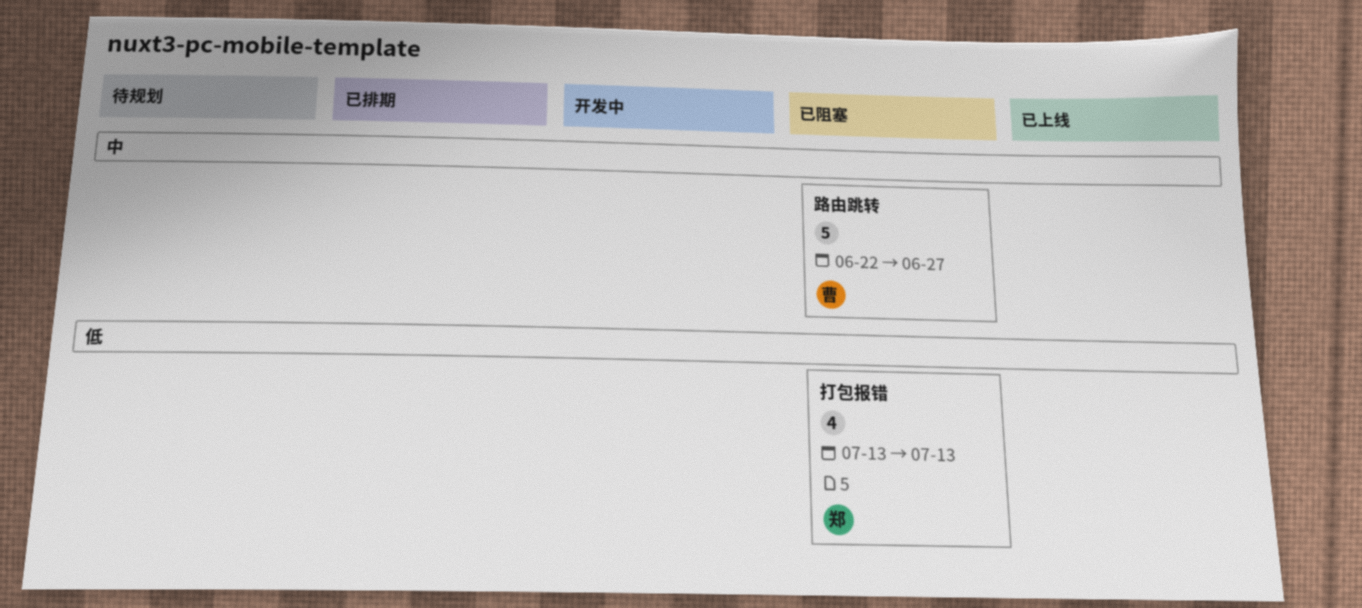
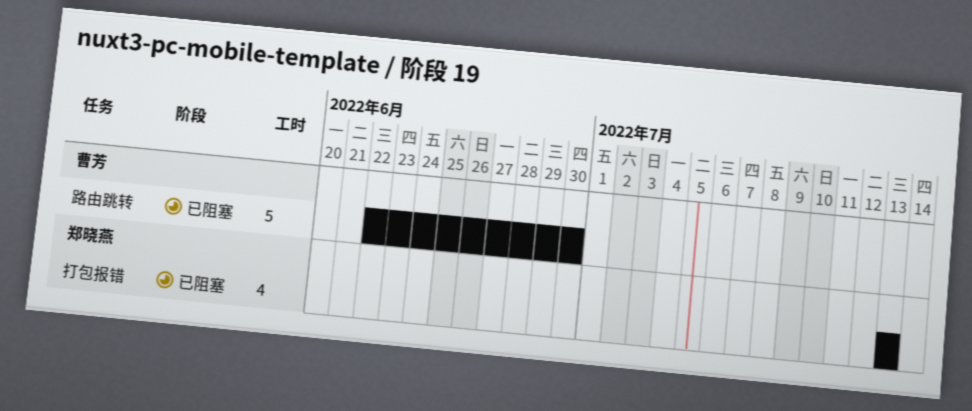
路由跳转, due: Jun 27 -> Jun 30

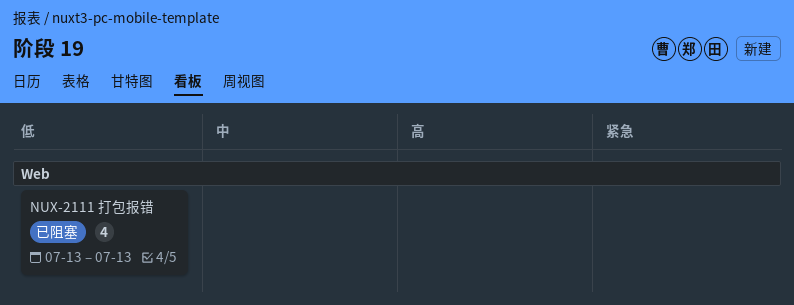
路由跳转: present -> none

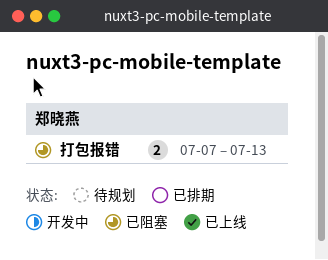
打包报错, estimate: 4 -> 2
打包报错, start: Jul 13 -> Jul 7

